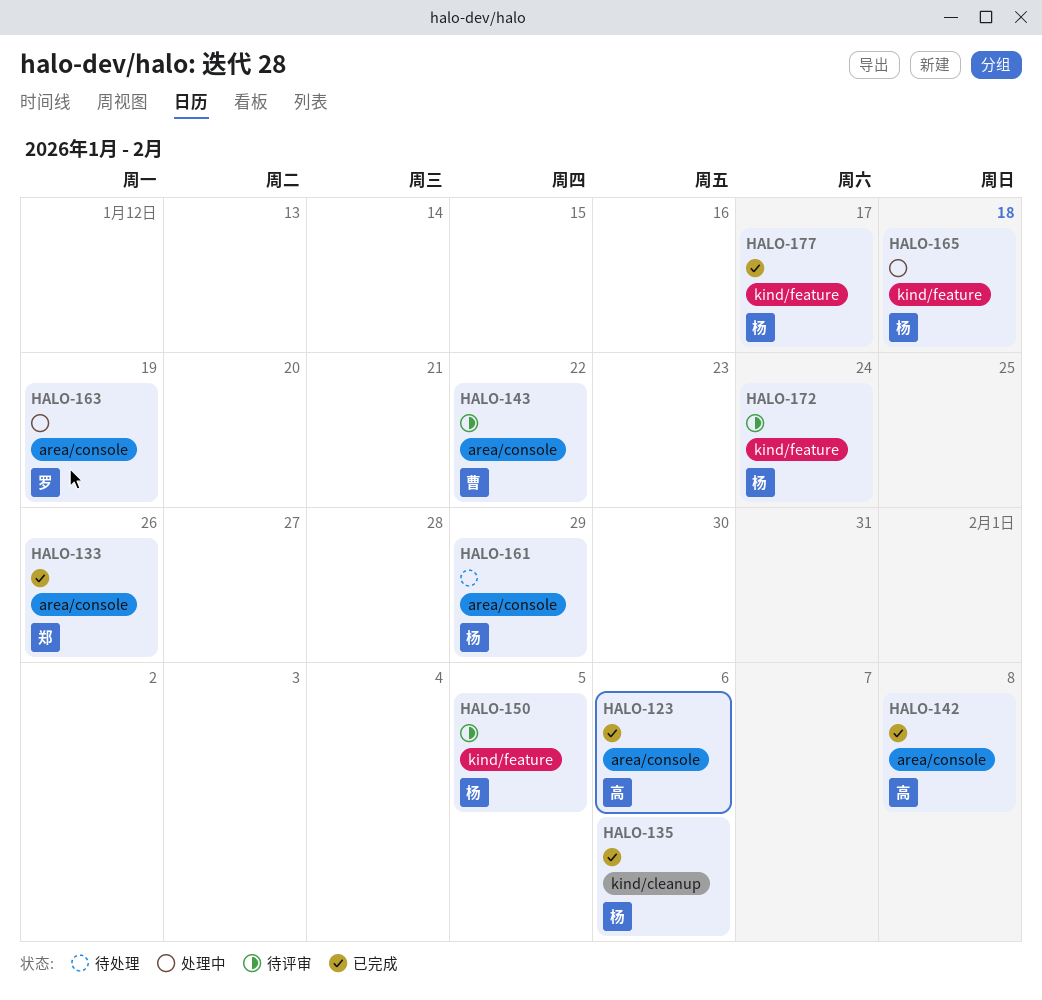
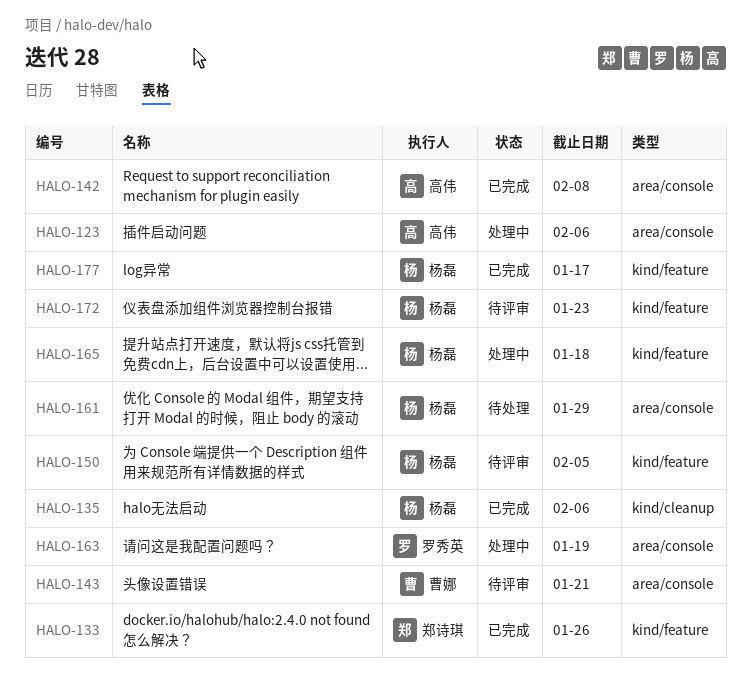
HALO-123, status: 已完成 -> 处理中
HALO-133, label: area/console -> kind/feature
HALO-143, due: Jan 22 -> Jan 21
HALO-172, due: Jan 24 -> Jan 23

